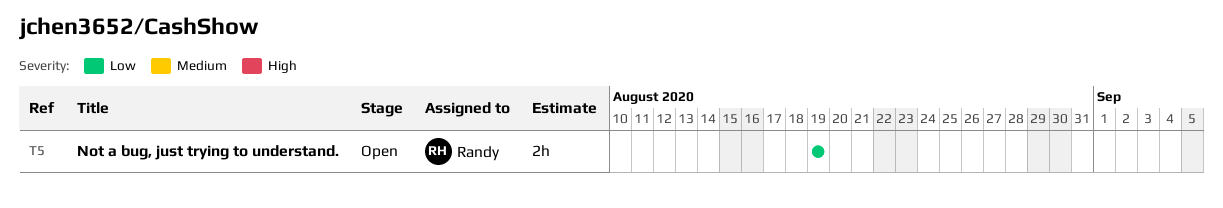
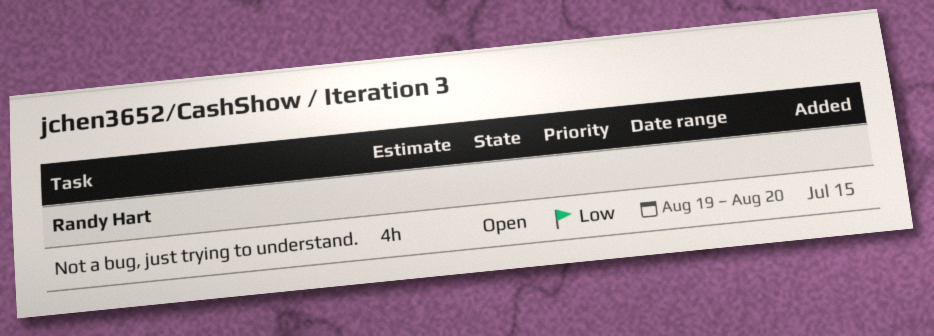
Not a bug, just trying to understand., estimate: 2h -> 4h
Not a bug, just trying to understand., due: Aug 19 -> Aug 20

